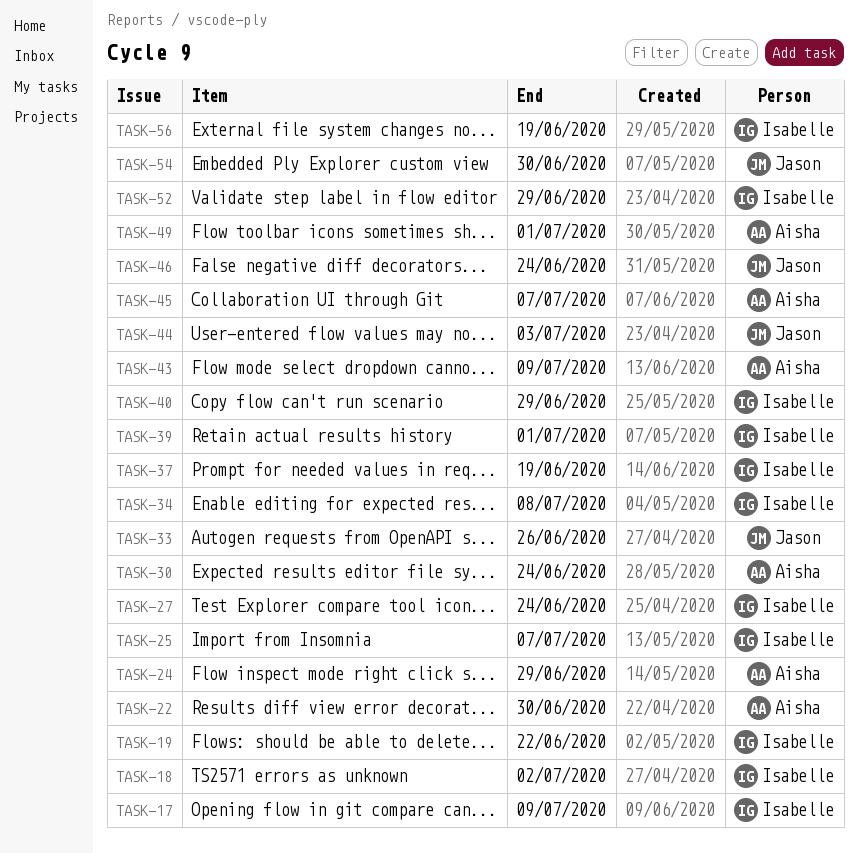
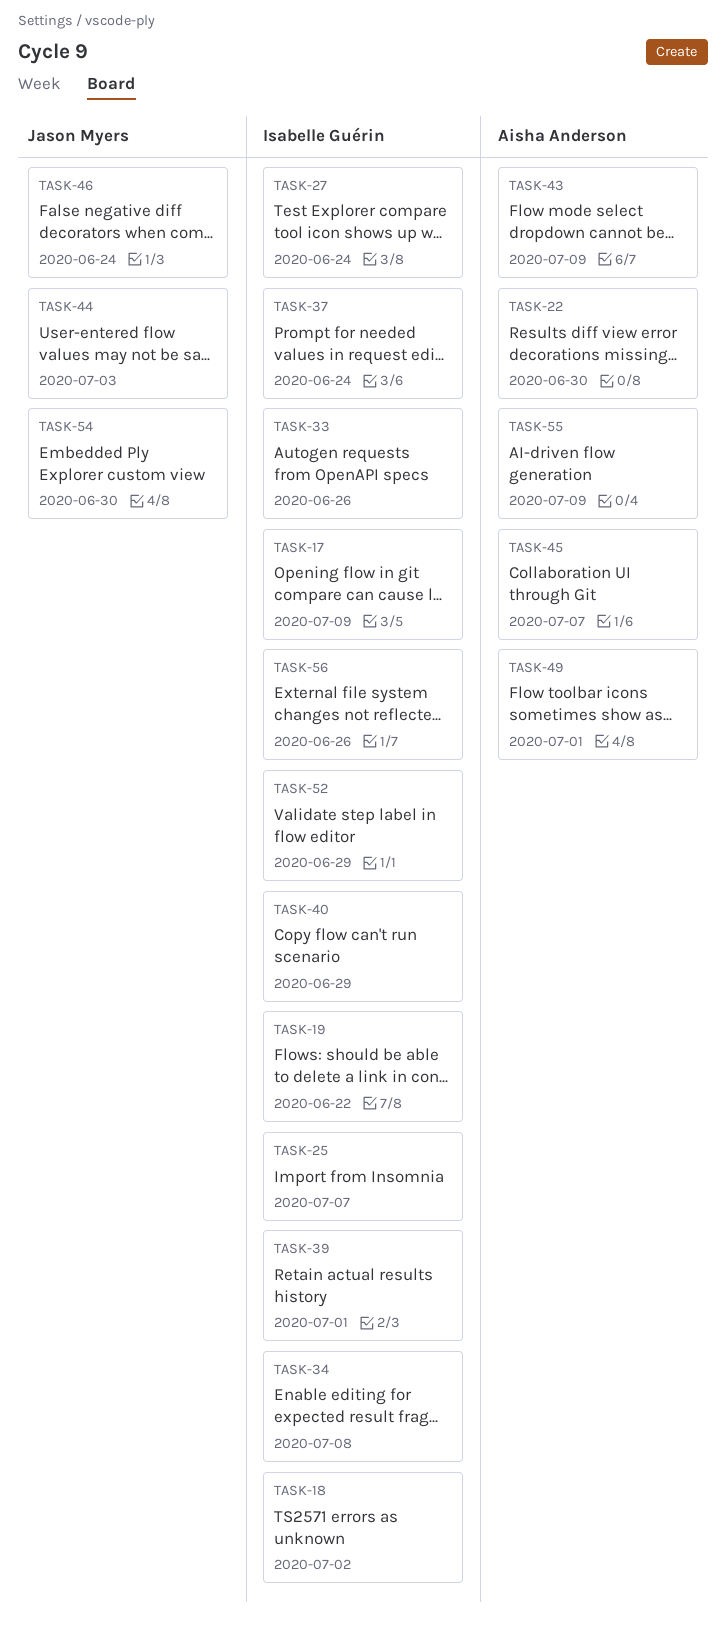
TASK-24: present -> none
TASK-30: present -> none
TASK-33, owner: Jason Myers -> Isabelle Guérin
TASK-37, due: Jun 19 -> Jun 24
TASK-55: none -> present
TASK-56, due: Jun 19 -> Jun 26

